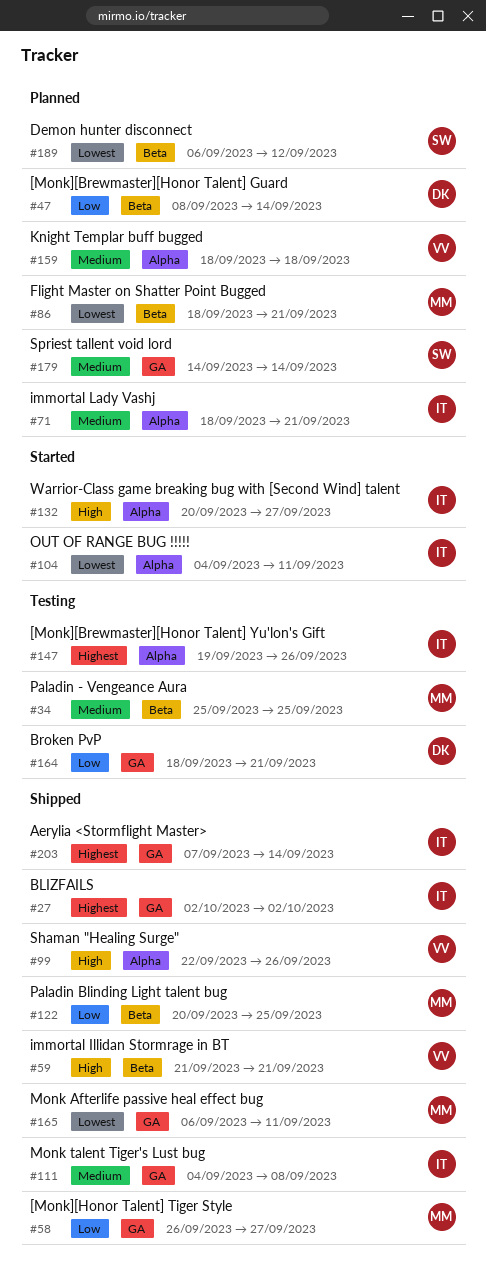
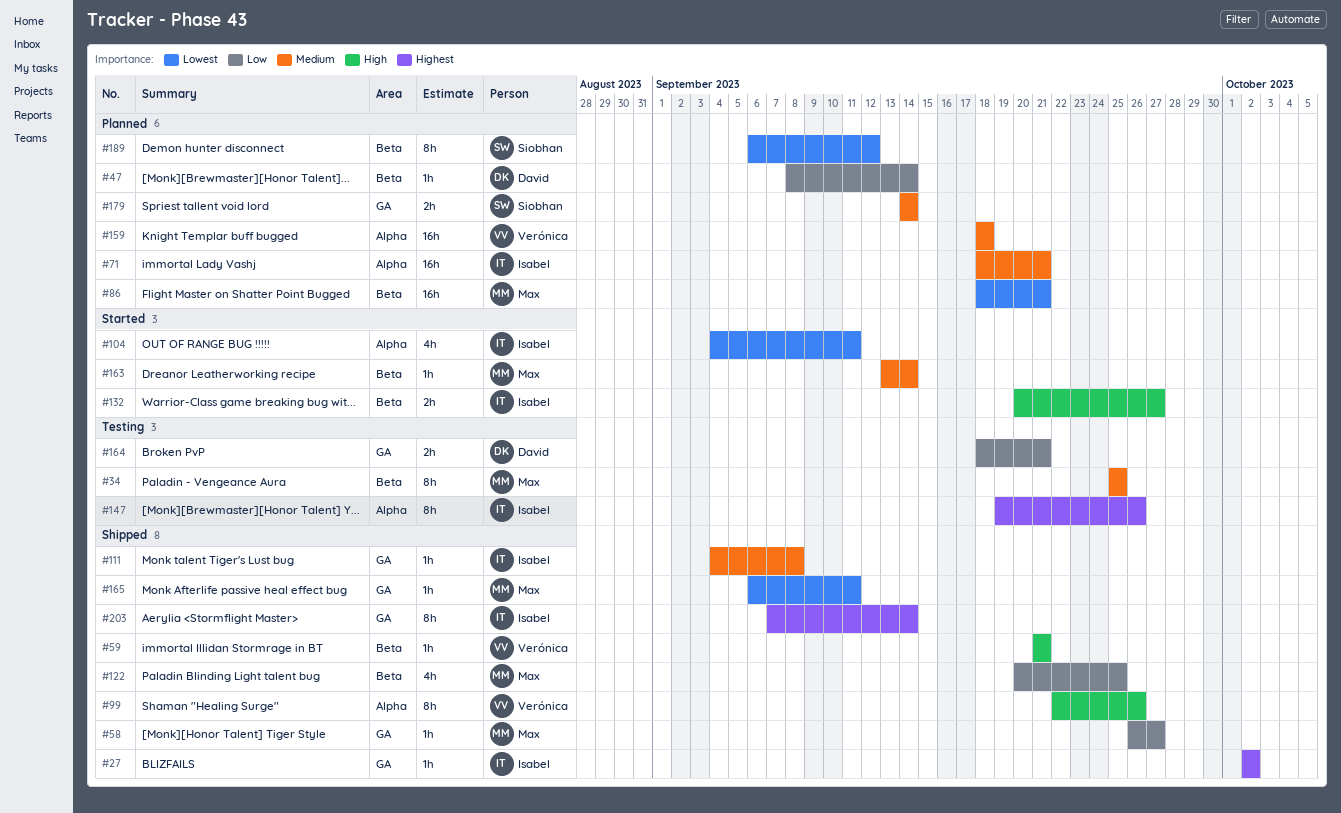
#132, label: Alpha -> Beta
#163: none -> present

